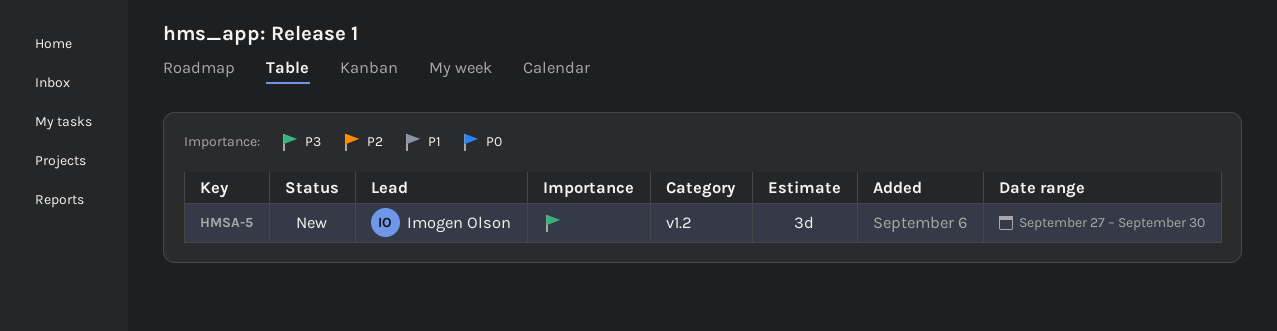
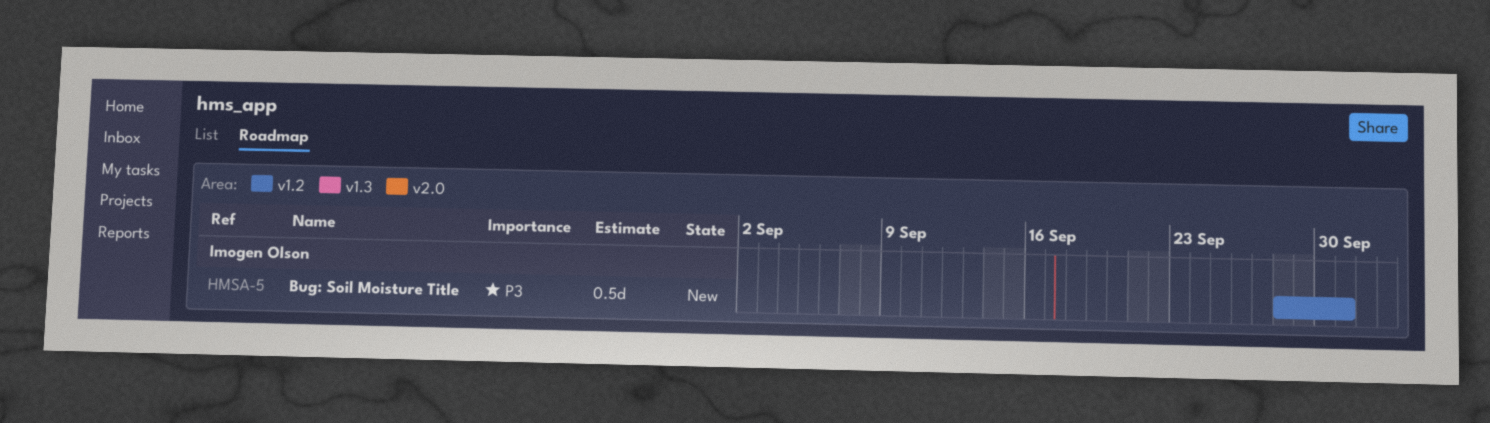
HMSA-5, estimate: 3d -> 0.5d
HMSA-5, start: Sep 27 -> Sep 28
HMSA-5, due: Sep 30 -> Oct 1

